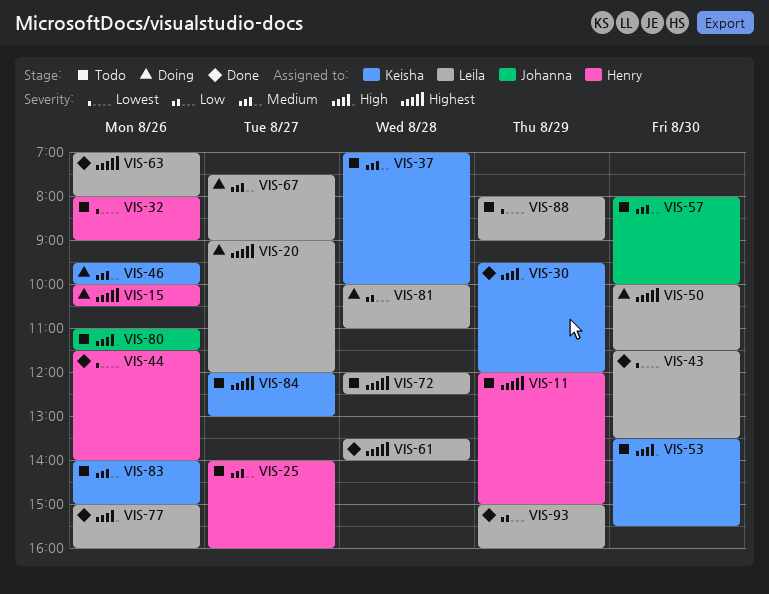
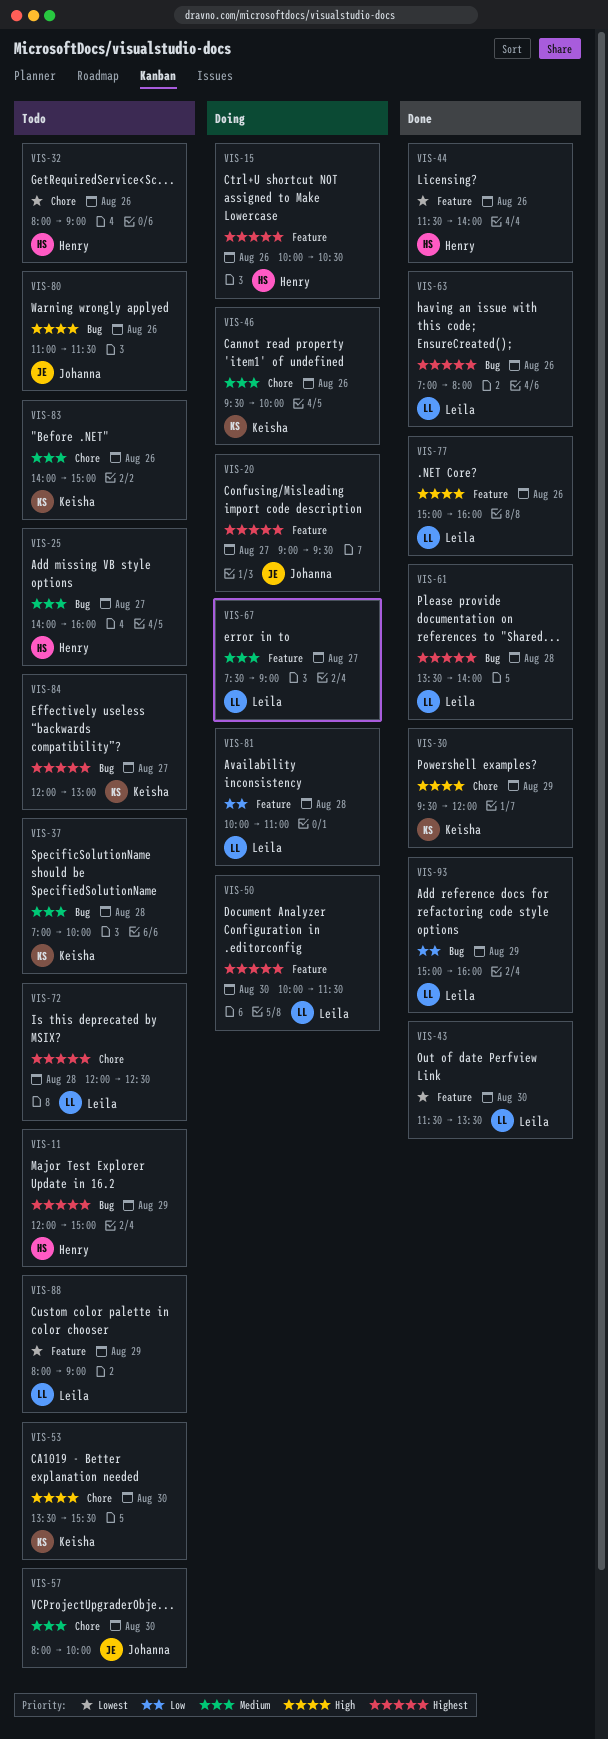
VIS-20, owner: Leila -> Johanna
VIS-20, ends: 12:00 -> 09:30

